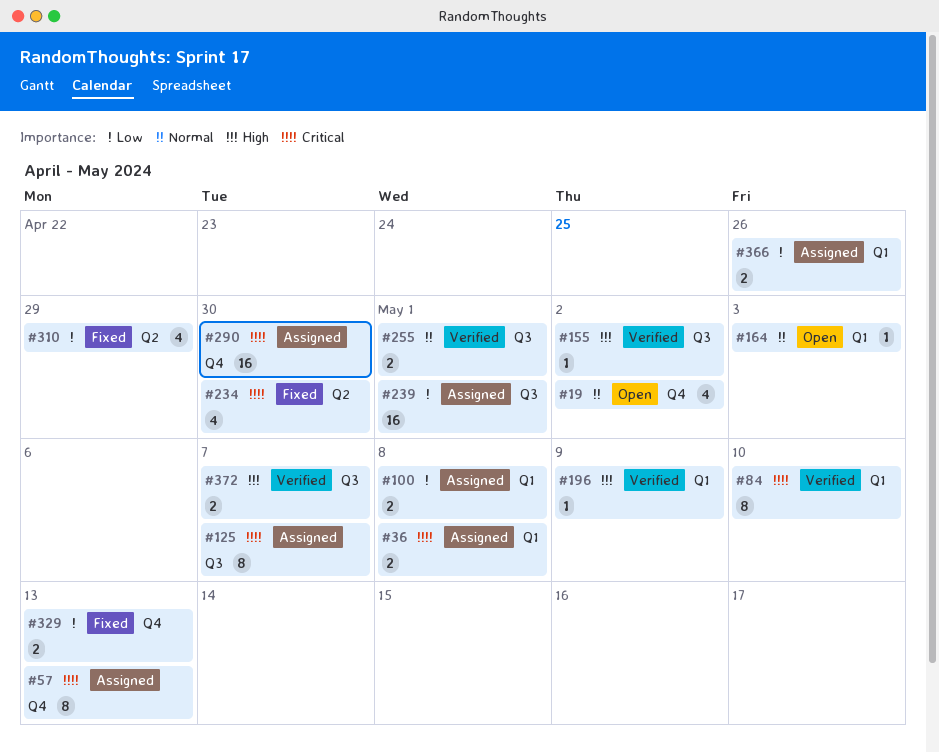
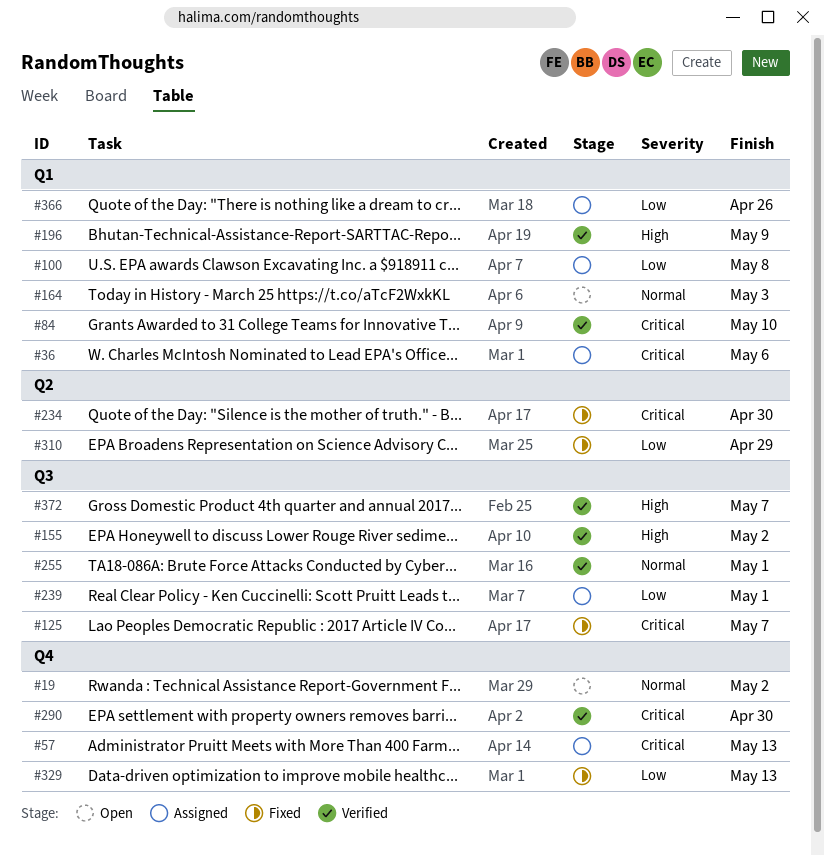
#36, due: May 8 -> May 6
#125, status: Assigned -> Fixed
#290, status: Assigned -> Verified

